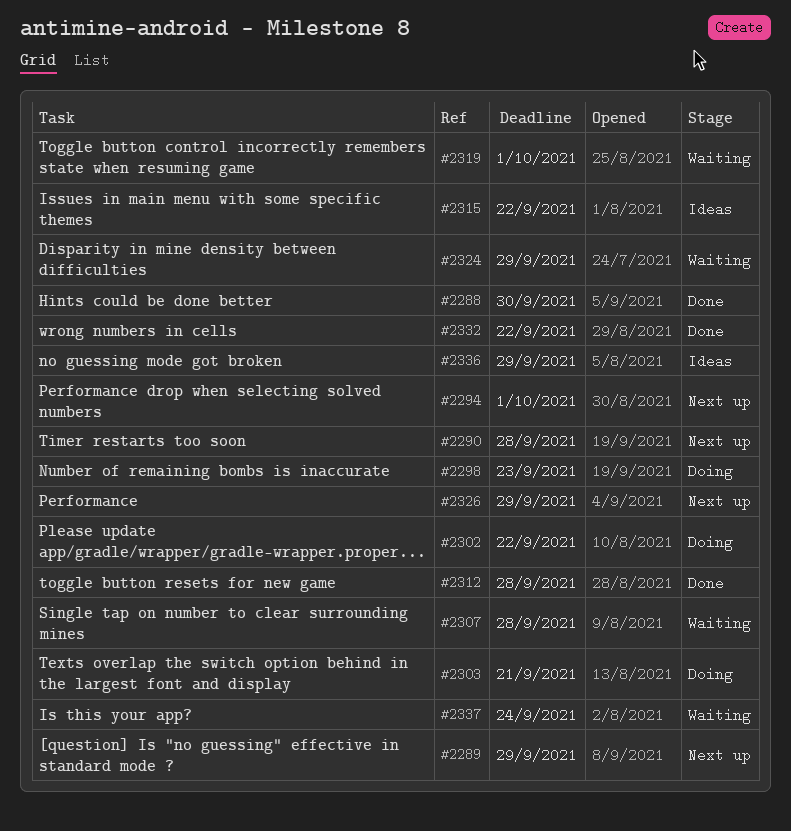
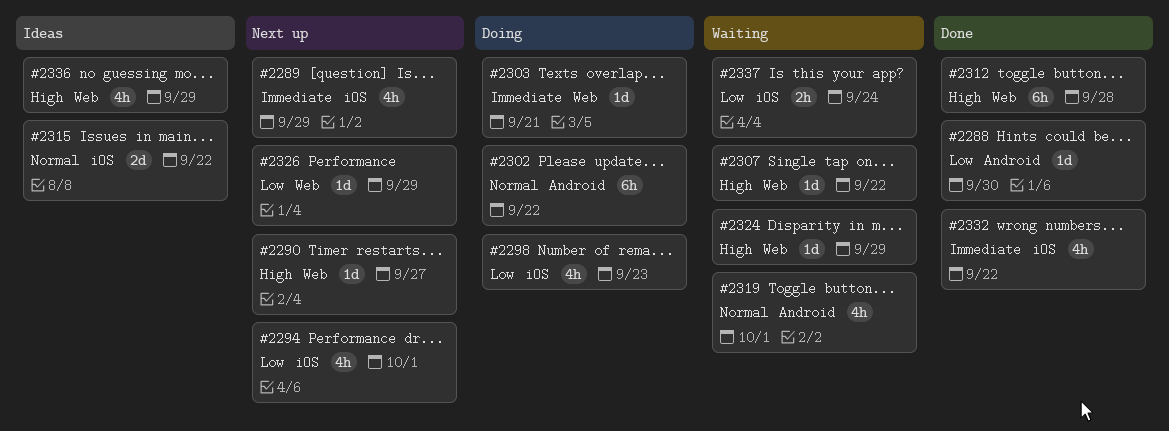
#2290, due: Sep 28 -> Sep 27
#2307, due: Sep 28 -> Sep 22

